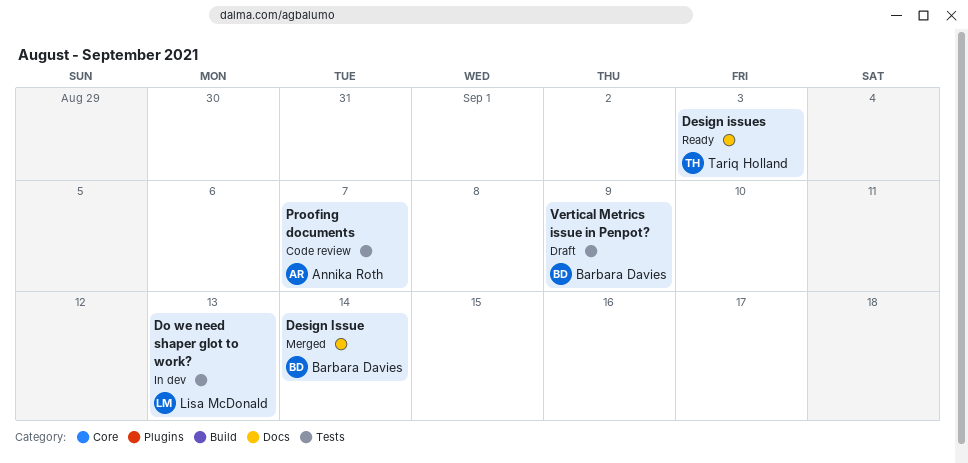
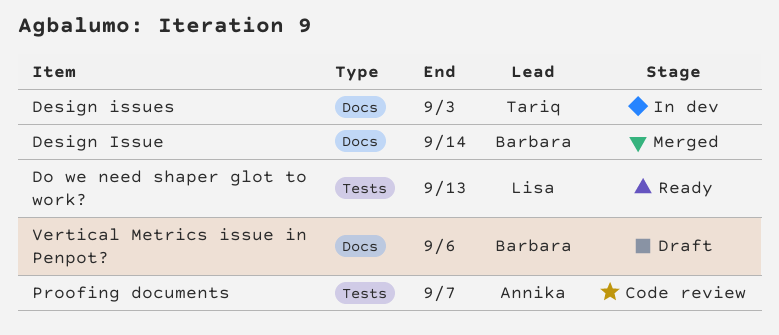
Design issues, status: Ready -> In dev
Do we need shaper glot to work?, status: In dev -> Ready
Vertical Metrics issue in Penpot?, label: Tests -> Docs
Vertical Metrics issue in Penpot?, due: Sep 9 -> Sep 6

